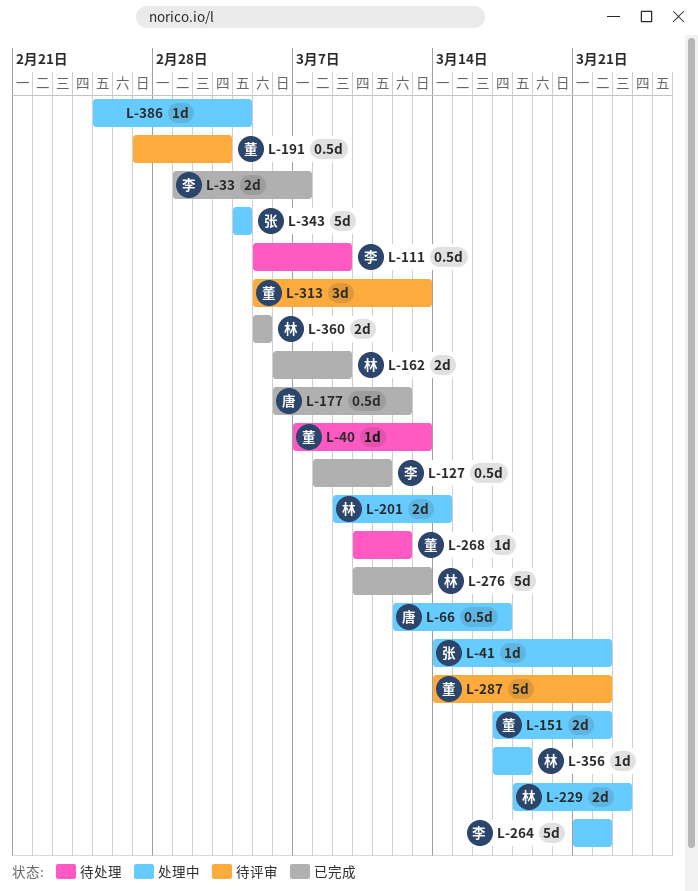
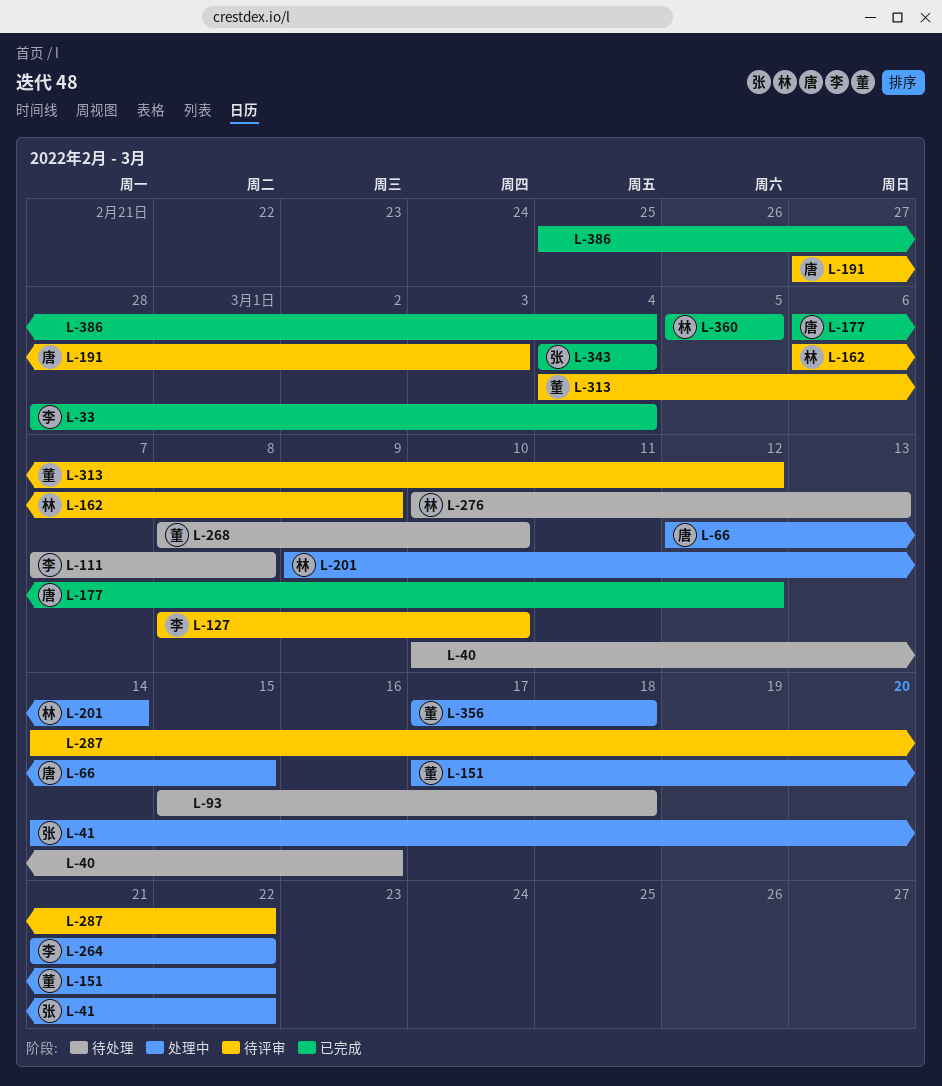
L-33, start: Mar 1 -> Feb 28
L-33, due: Mar 7 -> Mar 4
L-40, owner: 董 -> none
L-40, start: Mar 7 -> Mar 10
L-40, due: Mar 13 -> Mar 16
L-66, due: Mar 17 -> Mar 15
L-93: none -> present
L-111, start: Mar 5 -> Mar 7
L-111, due: Mar 9 -> Mar 8
L-127, status: 已完成 -> 待评审
L-127, due: Mar 11 -> Mar 10
L-162, status: 已完成 -> 待评审
L-191, owner: 董 -> 唐
L-229: present -> none
L-268, start: Mar 10 -> Mar 8
L-268, due: Mar 12 -> Mar 10
L-276, status: 已完成 -> 待处理
L-287, owner: 董 -> none
L-313, start: Mar 5 -> Mar 4
L-313, due: Mar 13 -> Mar 12
L-343, status: 处理中 -> 已完成
L-356, owner: 林 -> 董
L-386, status: 处理中 -> 已完成

